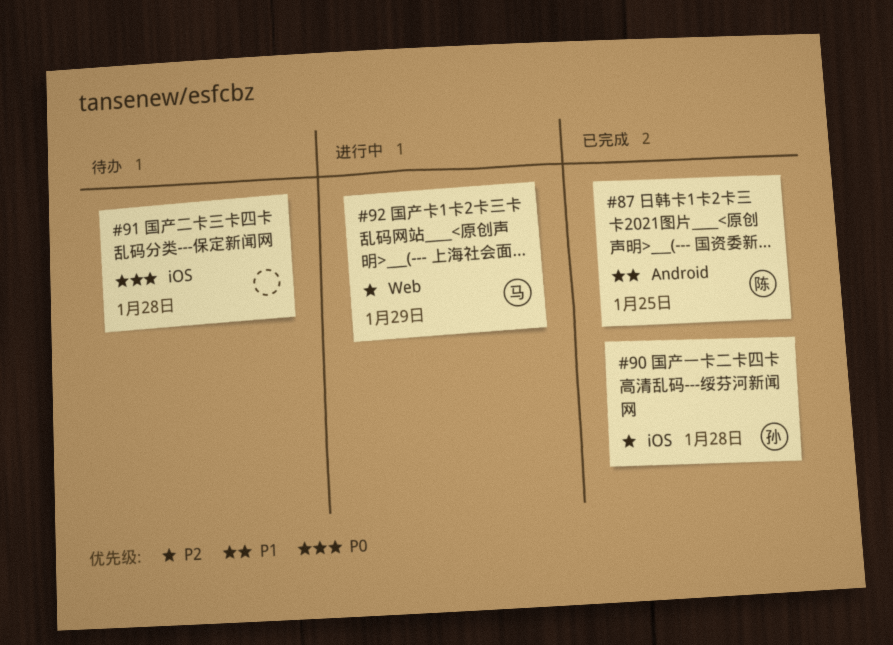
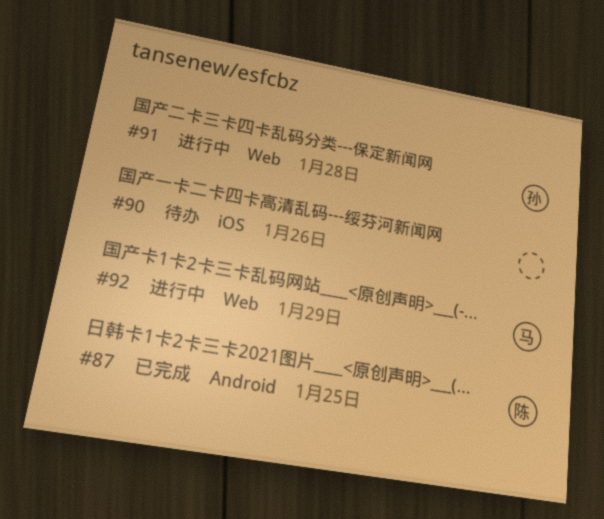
#90, status: 已完成 -> 待办
#90, owner: 孙 -> none
#90, due: Jan 28 -> Jan 26
#91, status: 待办 -> 进行中
#91, owner: none -> 孙
#91, label: iOS -> Web

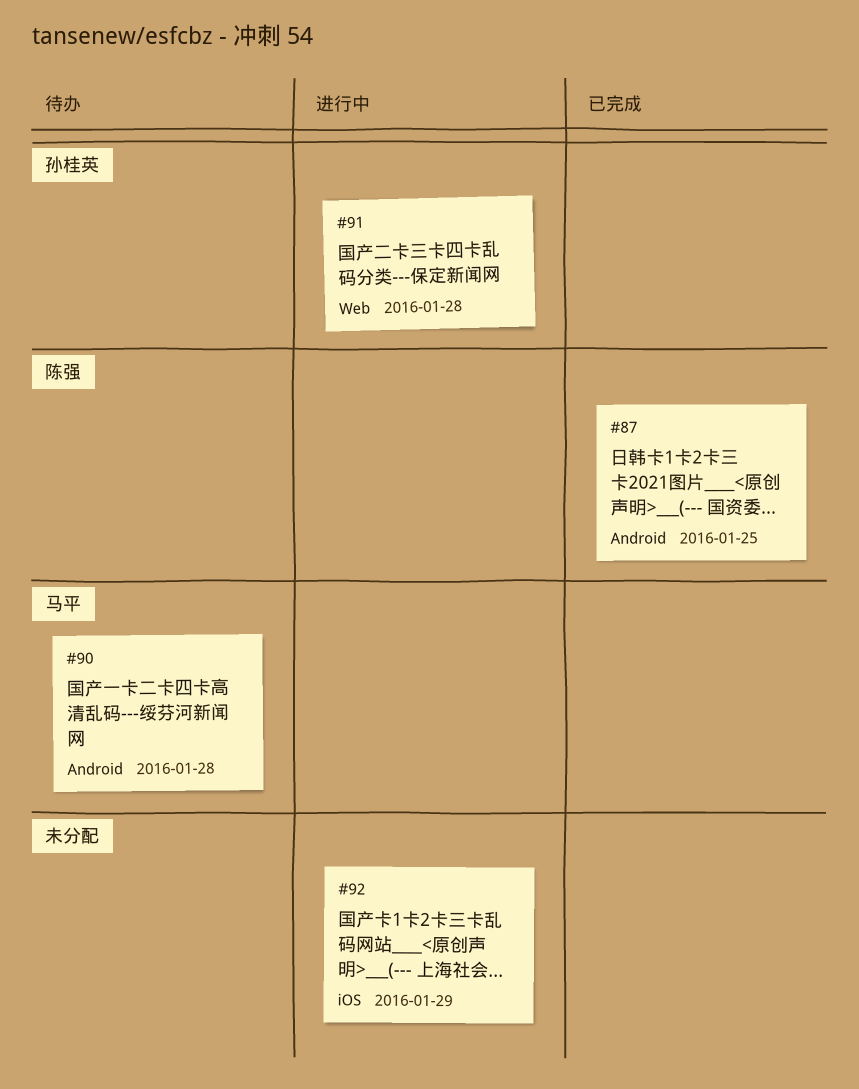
#90, owner: none -> 马平
#90, label: iOS -> Android
#90, due: Jan 26 -> Jan 28
#92, owner: 马平 -> none
#92, label: Web -> iOS

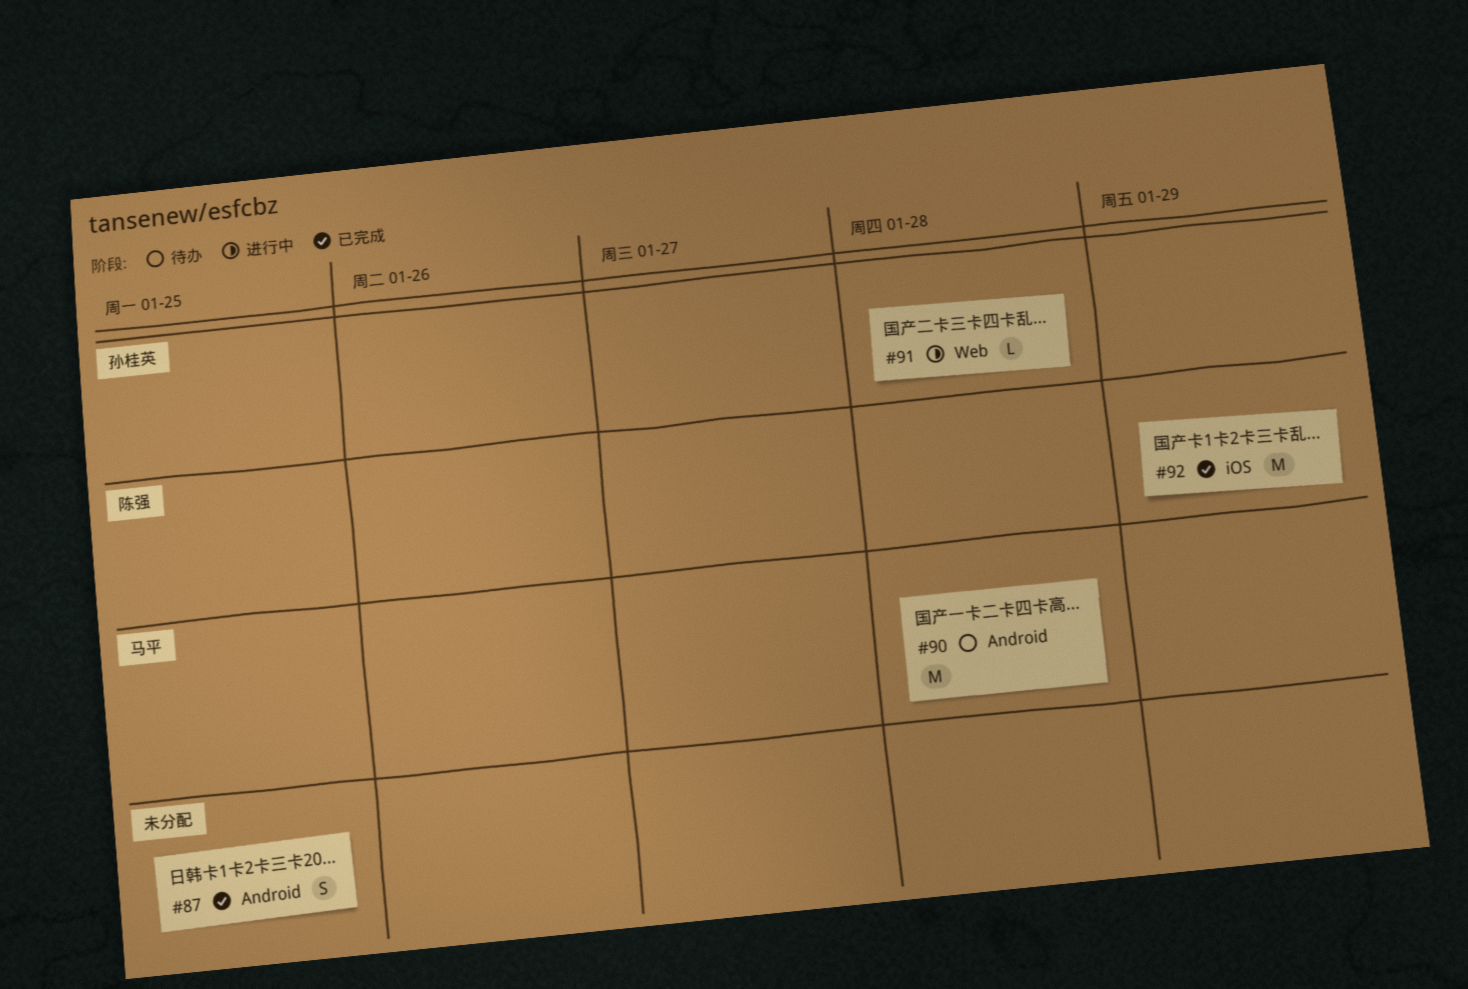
#87, owner: 陈强 -> none
#92, status: 进行中 -> 已完成
#92, owner: none -> 陈强

